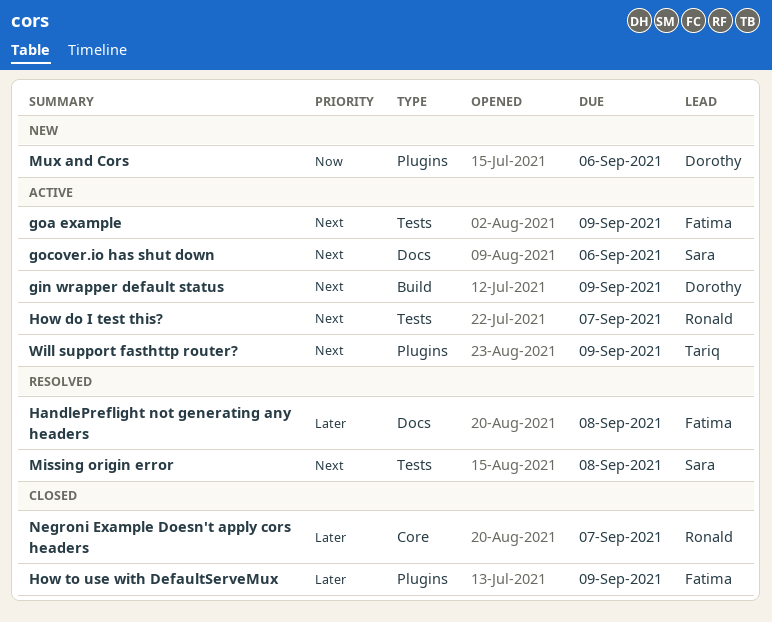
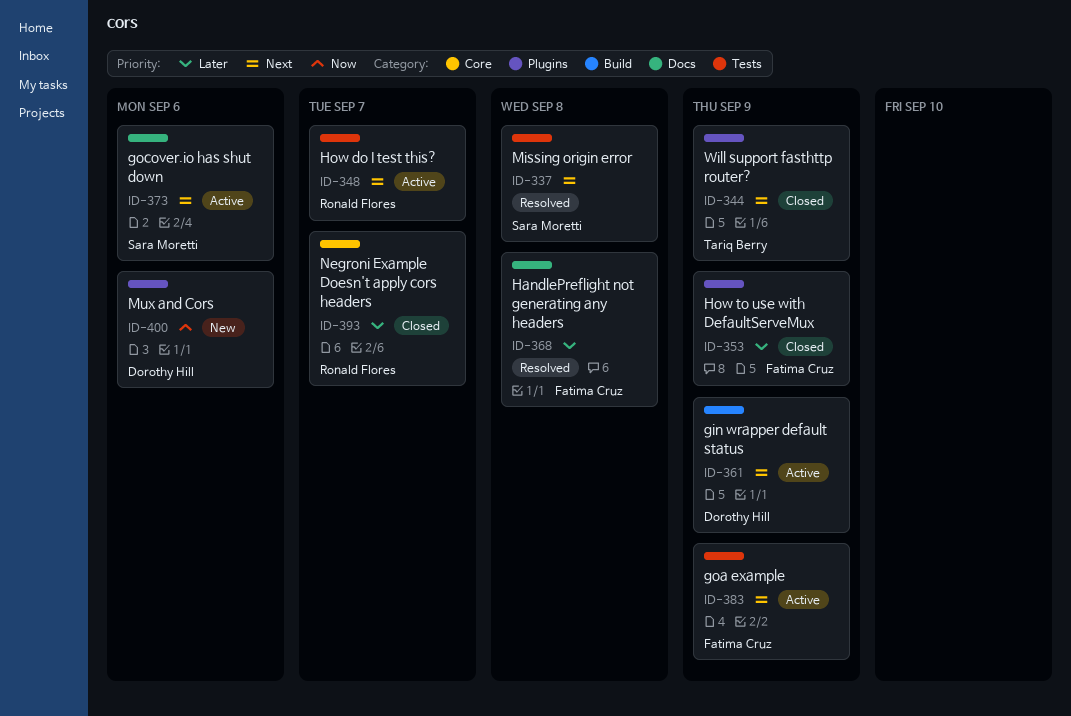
Will support fasthttp router?, status: Active -> Closed

